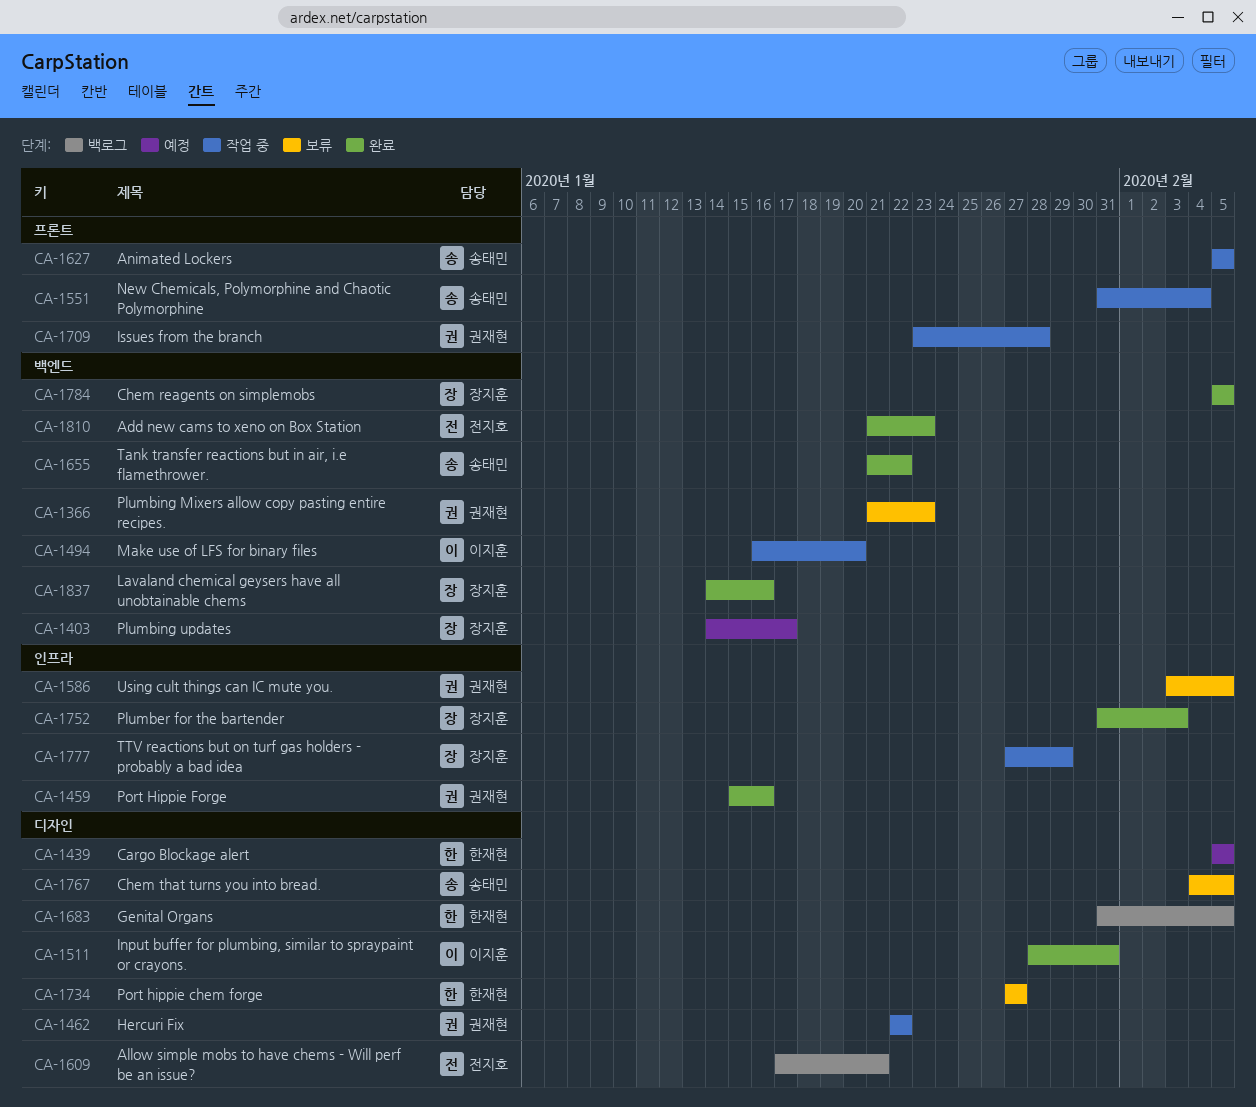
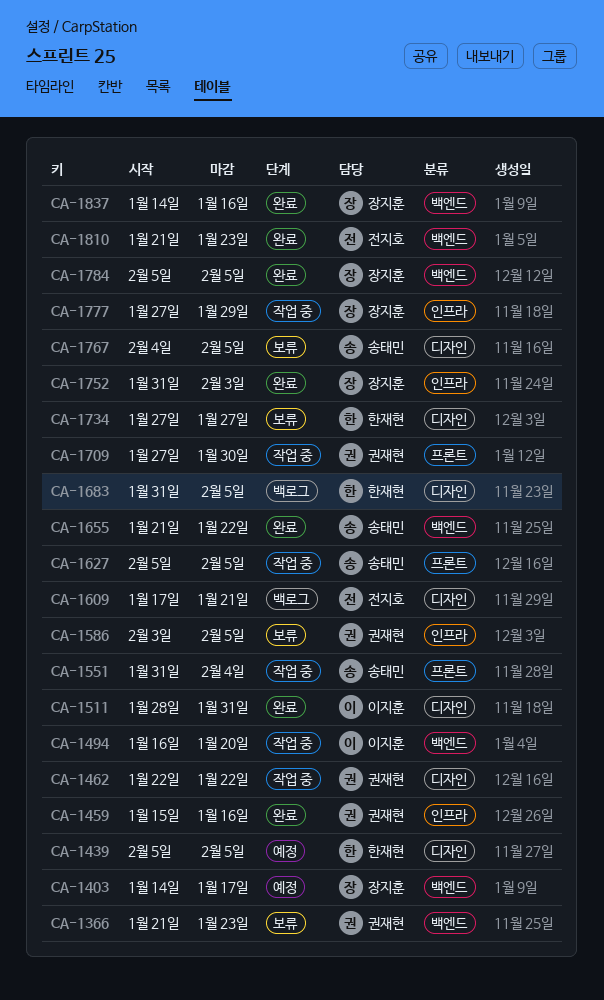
CA-1709, start: Jan 23 -> Jan 27
CA-1709, due: Jan 28 -> Jan 30

